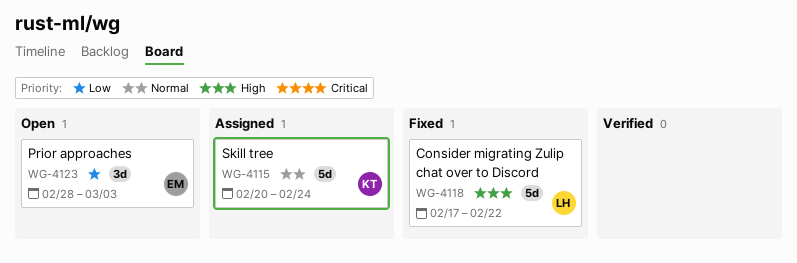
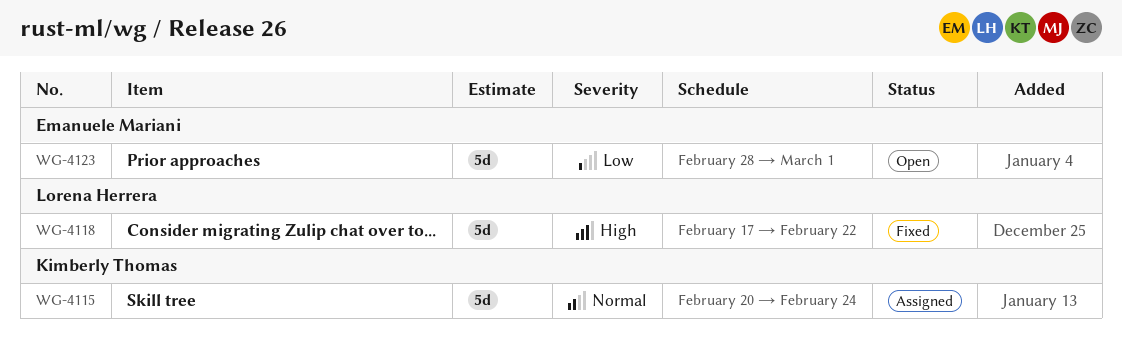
WG-4123, estimate: 3d -> 5d
WG-4123, due: Mar 3 -> Mar 1

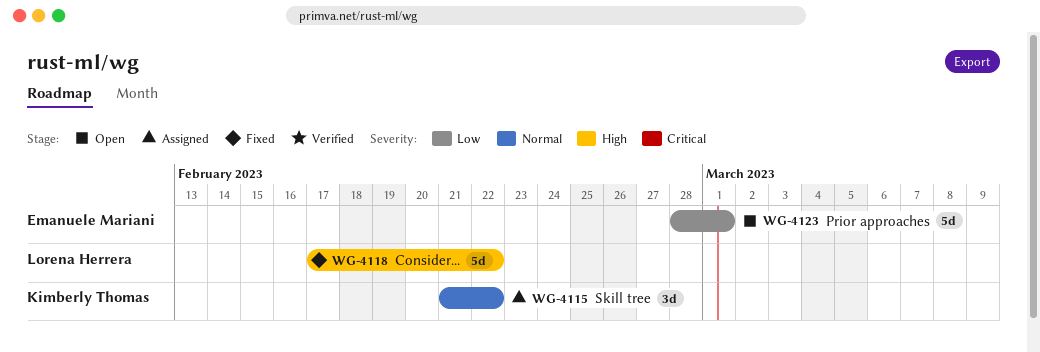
WG-4115, estimate: 5d -> 3d
WG-4115, start: Feb 20 -> Feb 21
WG-4115, due: Feb 24 -> Feb 22

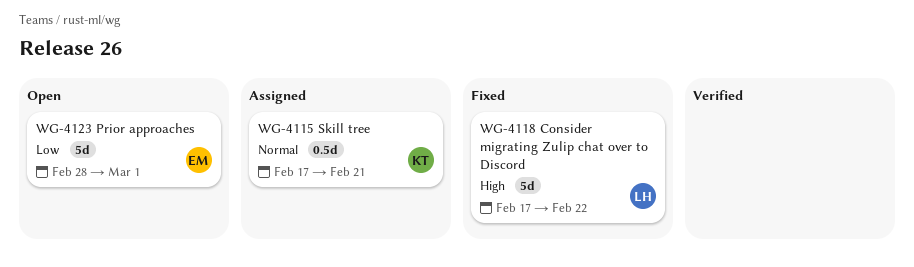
WG-4115, estimate: 3d -> 0.5d
WG-4115, start: Feb 21 -> Feb 17
WG-4115, due: Feb 22 -> Feb 21

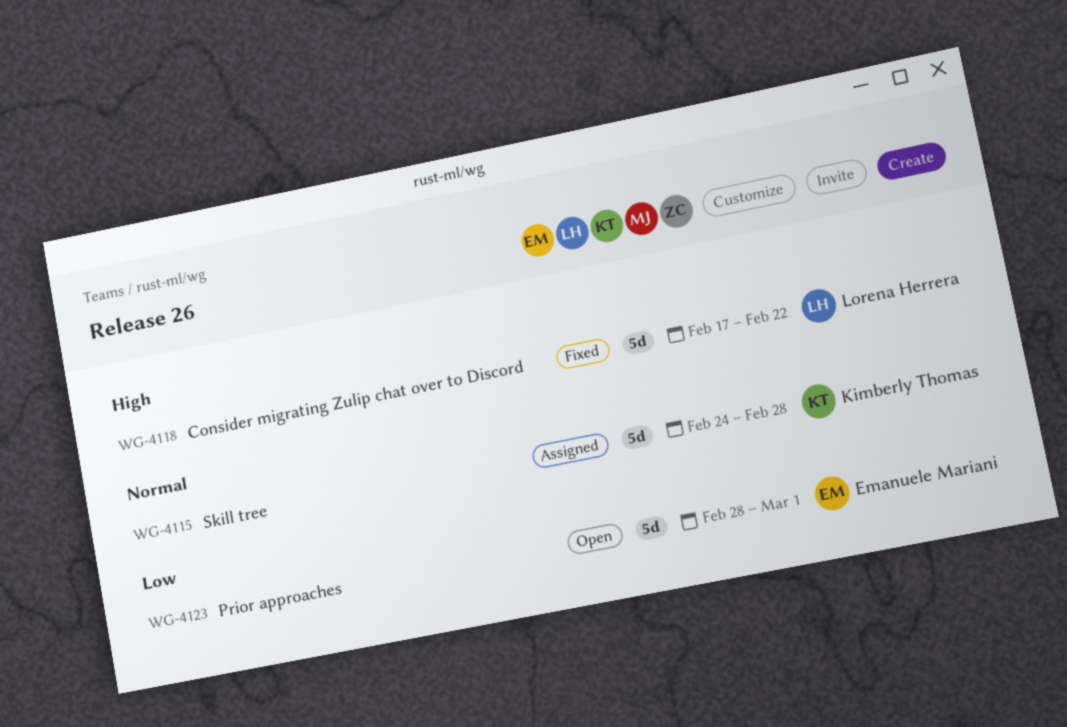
WG-4115, estimate: 0.5d -> 5d
WG-4115, start: Feb 17 -> Feb 24
WG-4115, due: Feb 21 -> Feb 28

